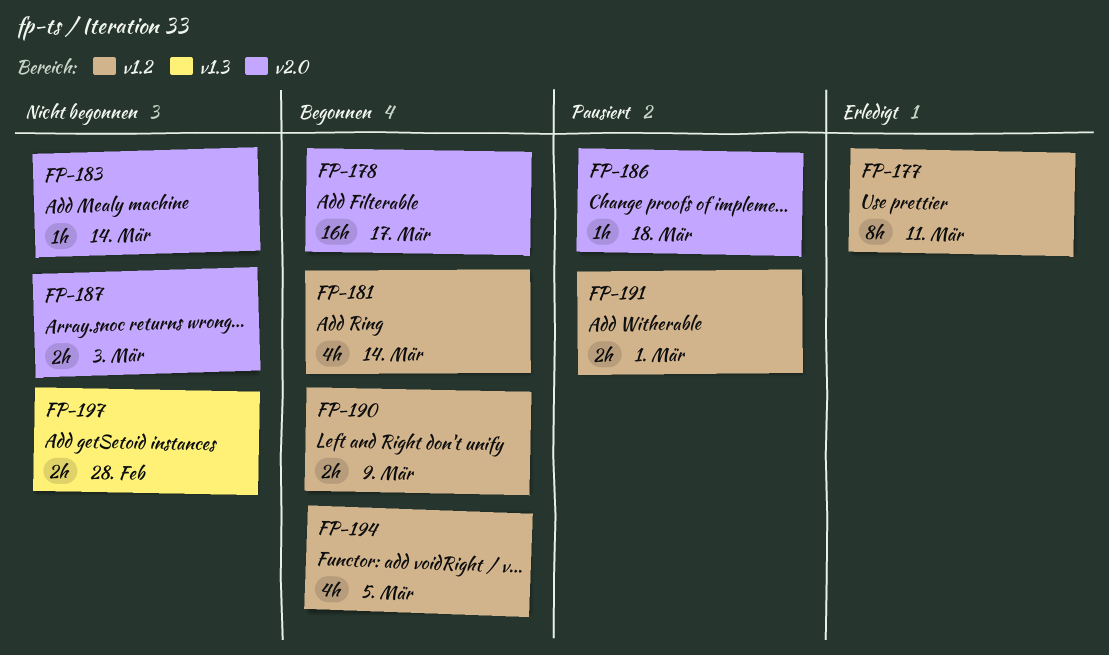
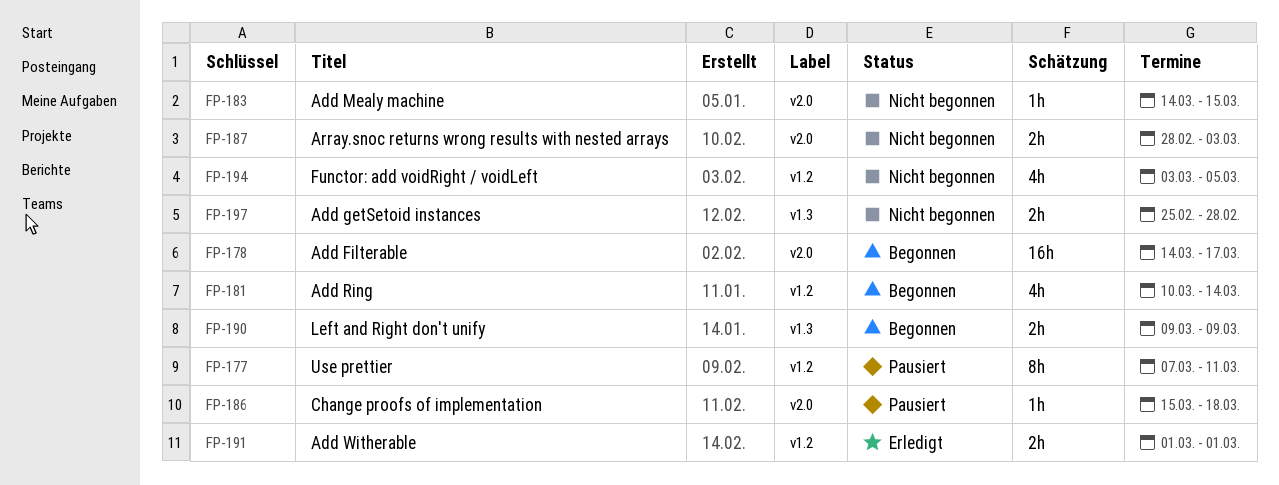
FP-177, status: Erledigt -> Pausiert
FP-183, due: Mar 14 -> Mar 15
FP-190, label: v1.2 -> v1.3
FP-191, status: Pausiert -> Erledigt
FP-194, status: Begonnen -> Nicht begonnen

